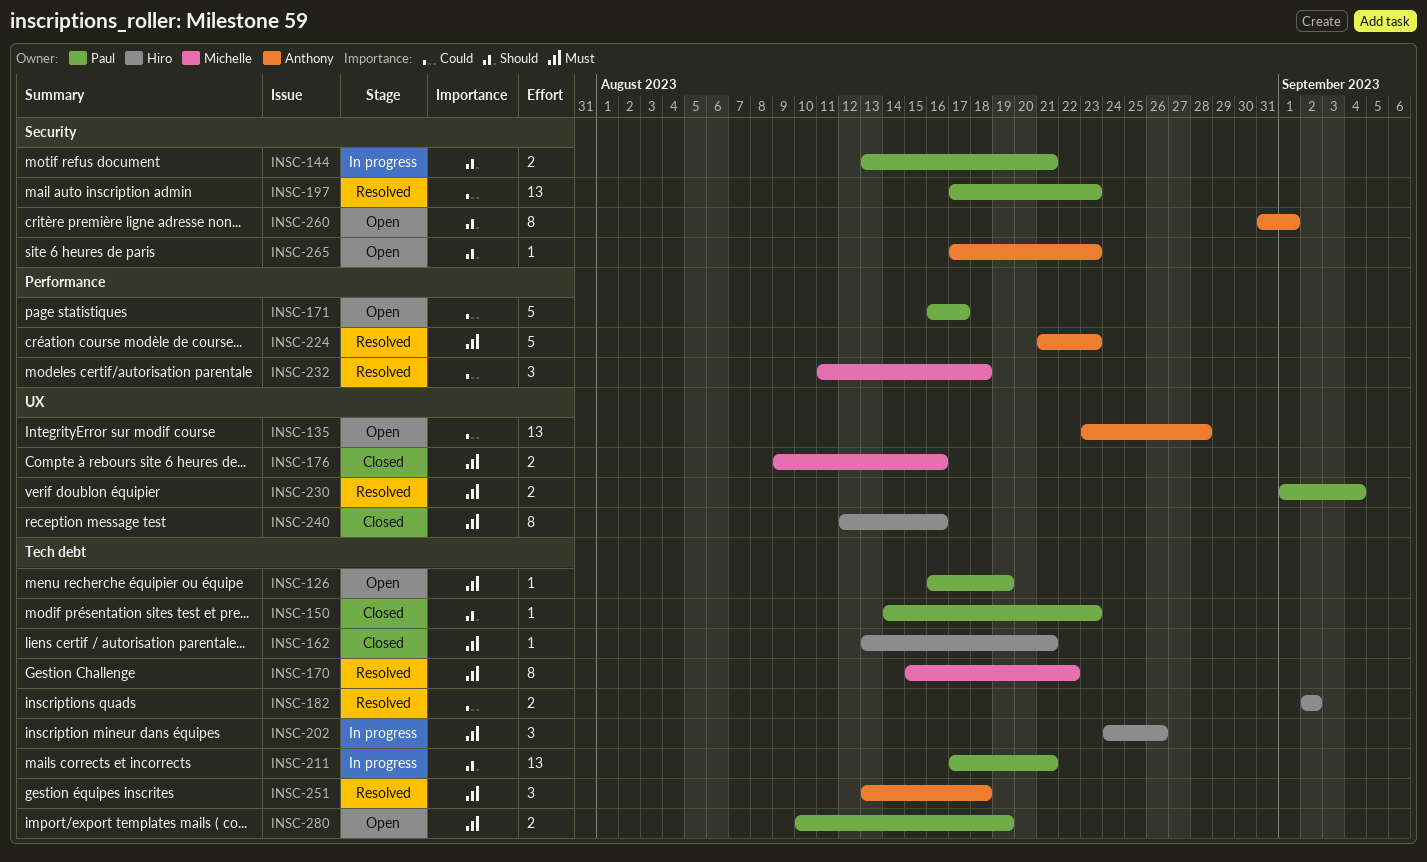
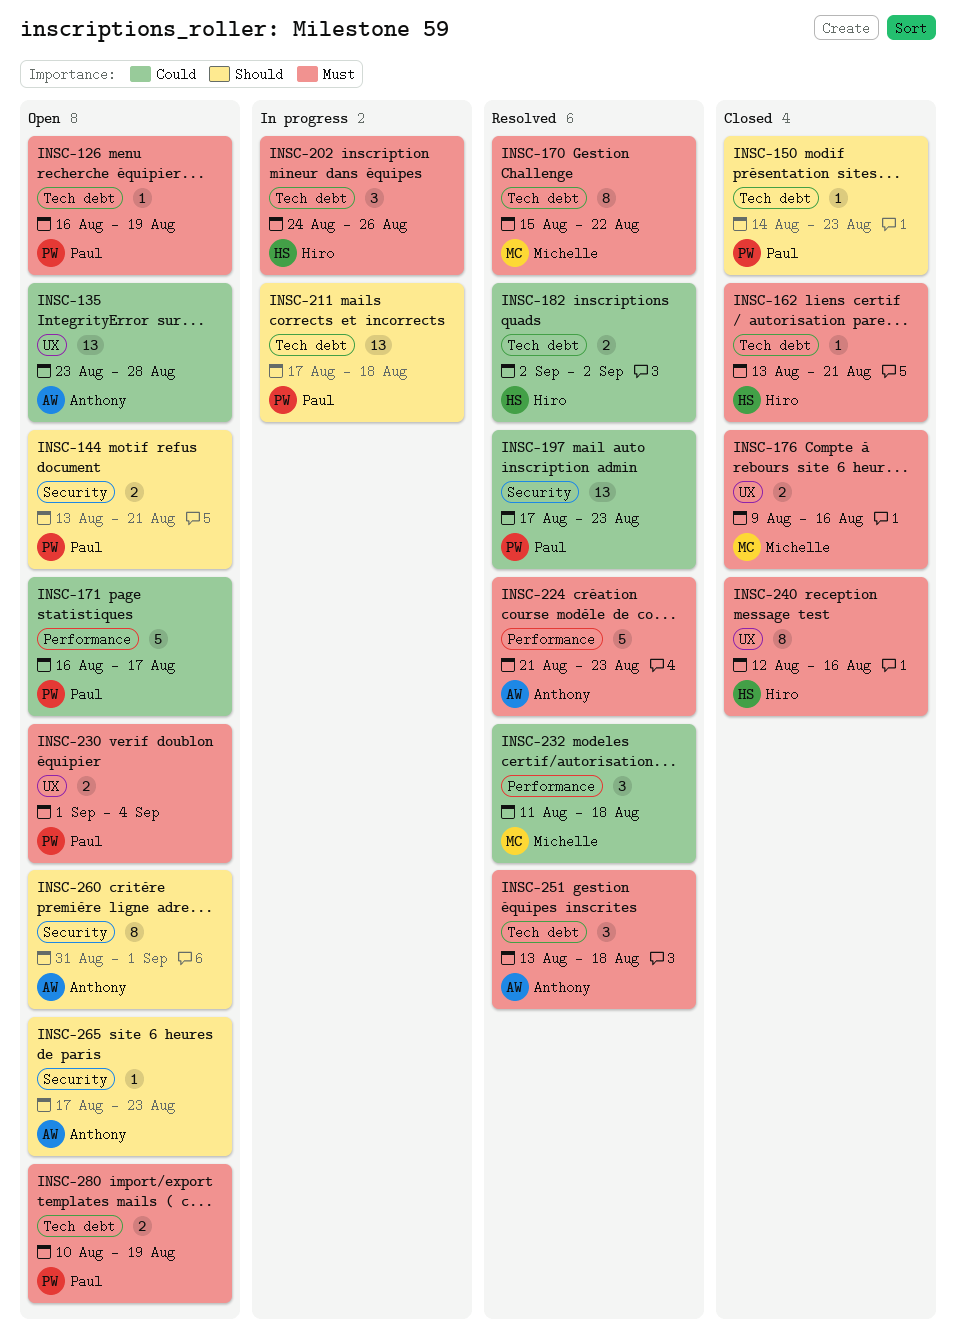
INSC-144, status: In progress -> Open
INSC-211, due: Aug 21 -> Aug 18
INSC-230, status: Resolved -> Open

